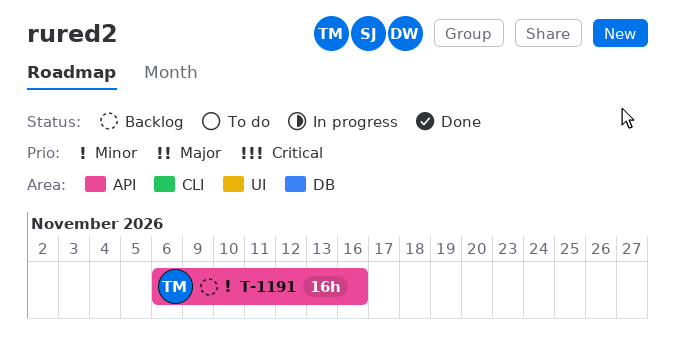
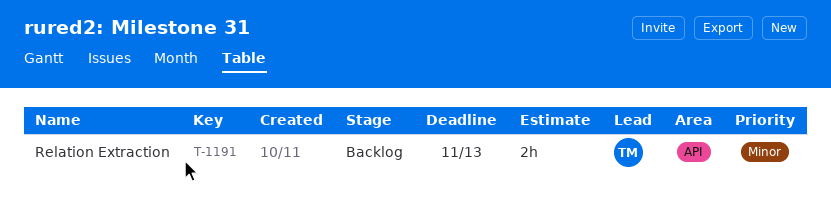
T-1191, estimate: 16h -> 2h
T-1191, due: Nov 16 -> Nov 13

